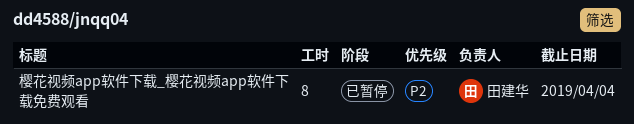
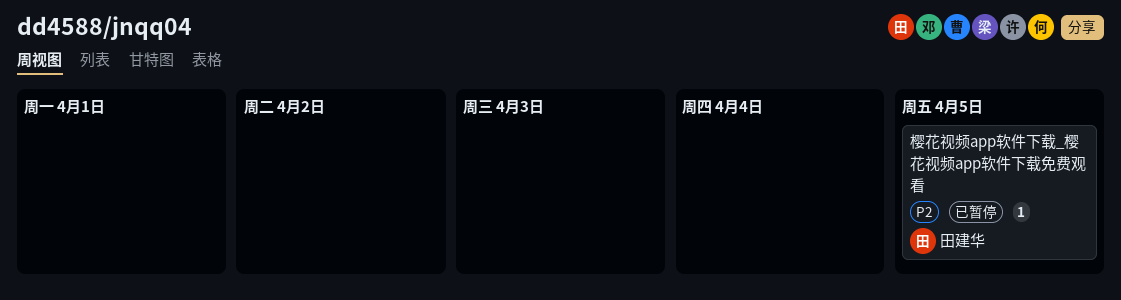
樱花视频app软件下载_樱花视频app软件下载免费观看, estimate: 8 -> 1
樱花视频app软件下载_樱花视频app软件下载免费观看, due: Apr 4 -> Apr 5

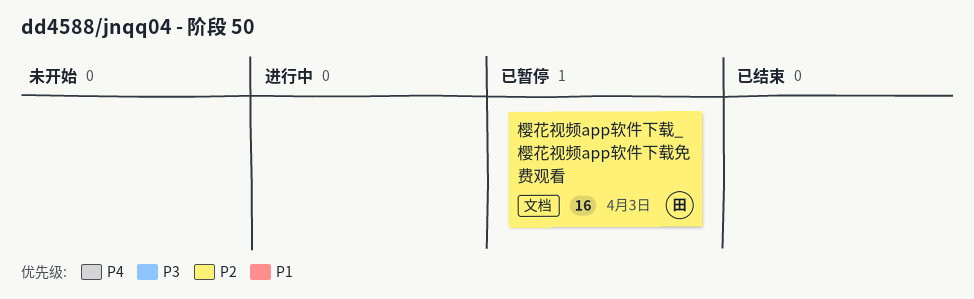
樱花视频app软件下载_樱花视频app软件下载免费观看, estimate: 1 -> 16
樱花视频app软件下载_樱花视频app软件下载免费观看, due: Apr 5 -> Apr 3

